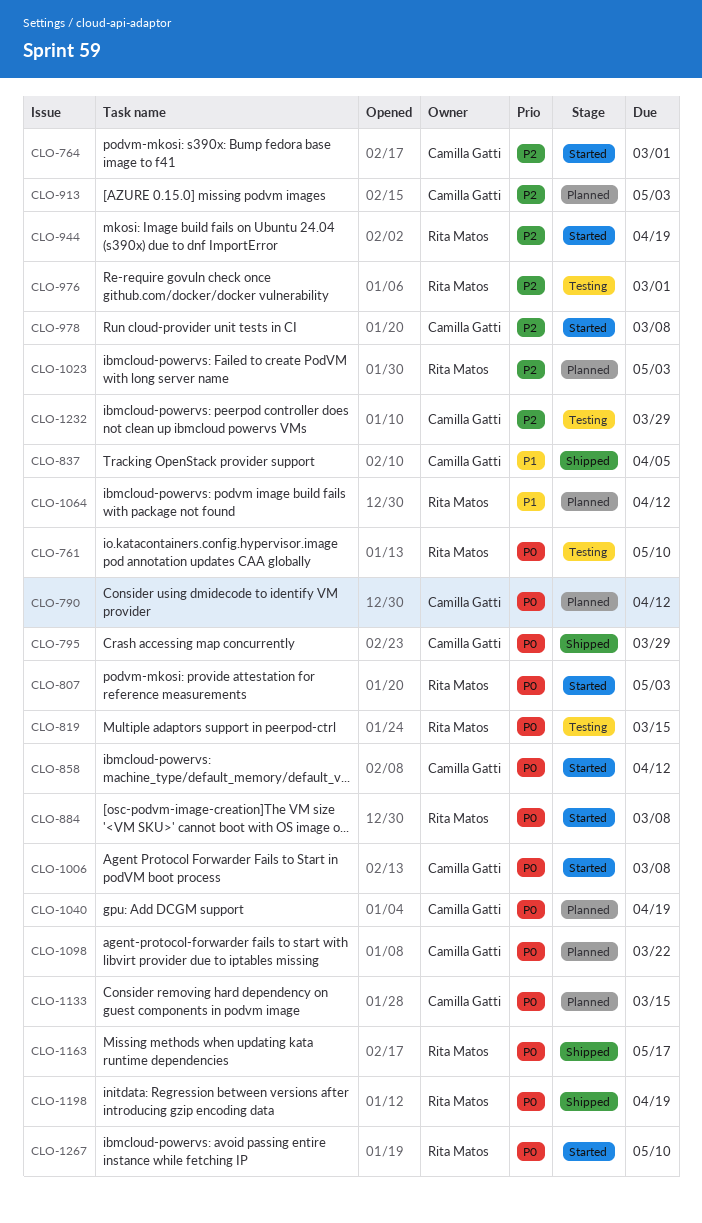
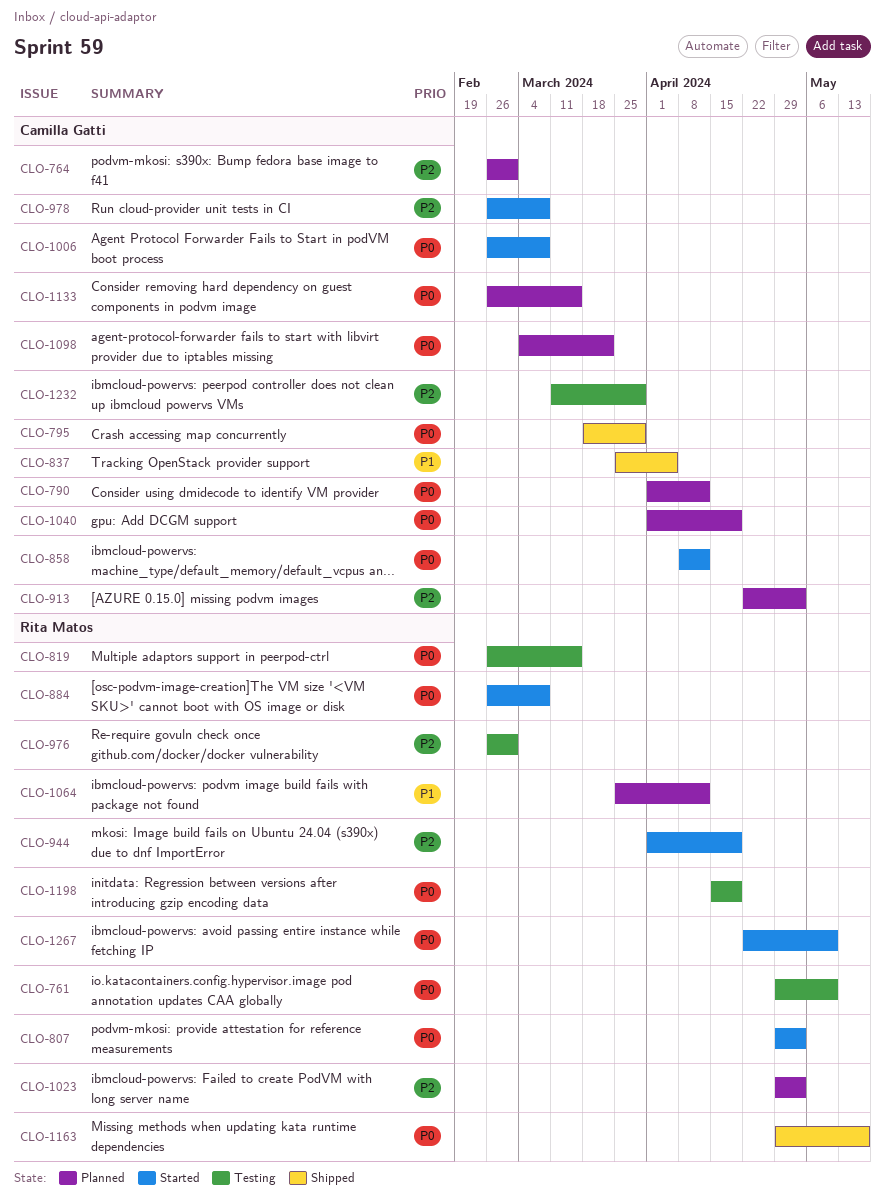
CLO-764, status: Started -> Planned
CLO-1198, status: Shipped -> Testing

